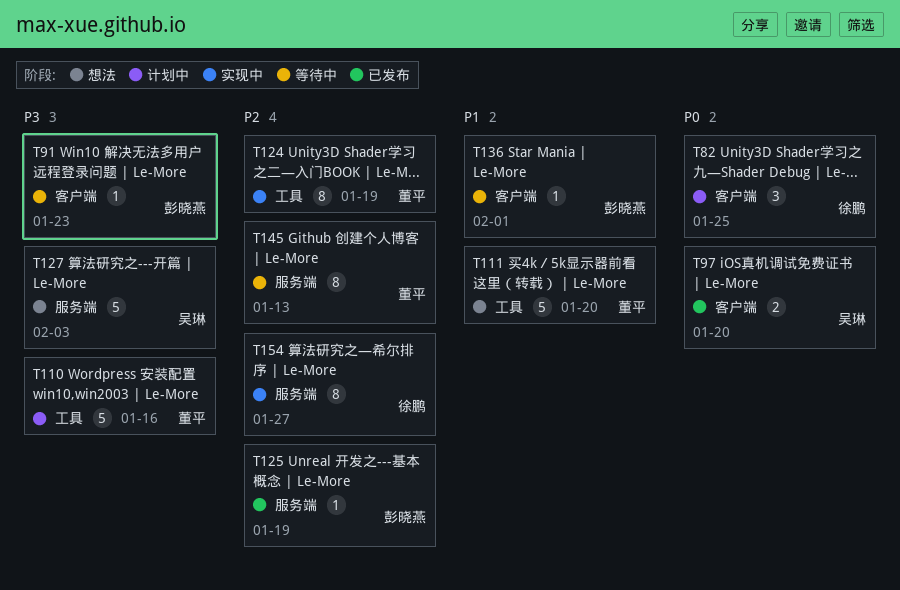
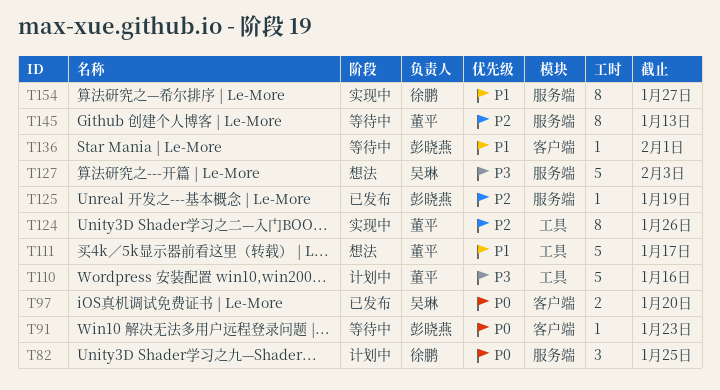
T82, label: 客户端 -> 服务端
T91, priority: P3 -> P0
T111, due: Jan 20 -> Jan 17
T124, due: Jan 19 -> Jan 26
T154, priority: P2 -> P1

